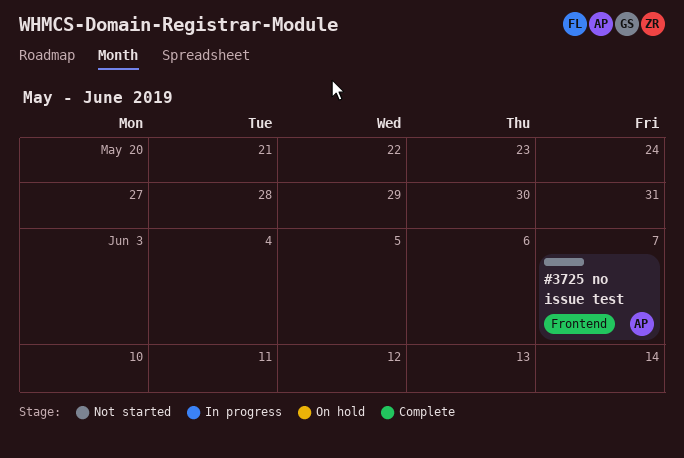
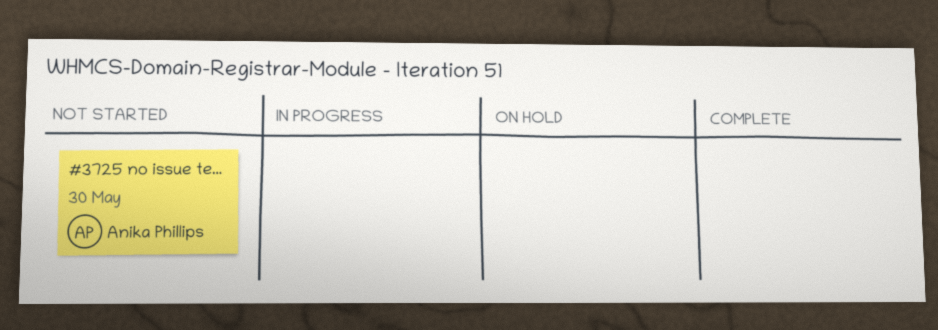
#3725, due: Jun 7 -> May 30

